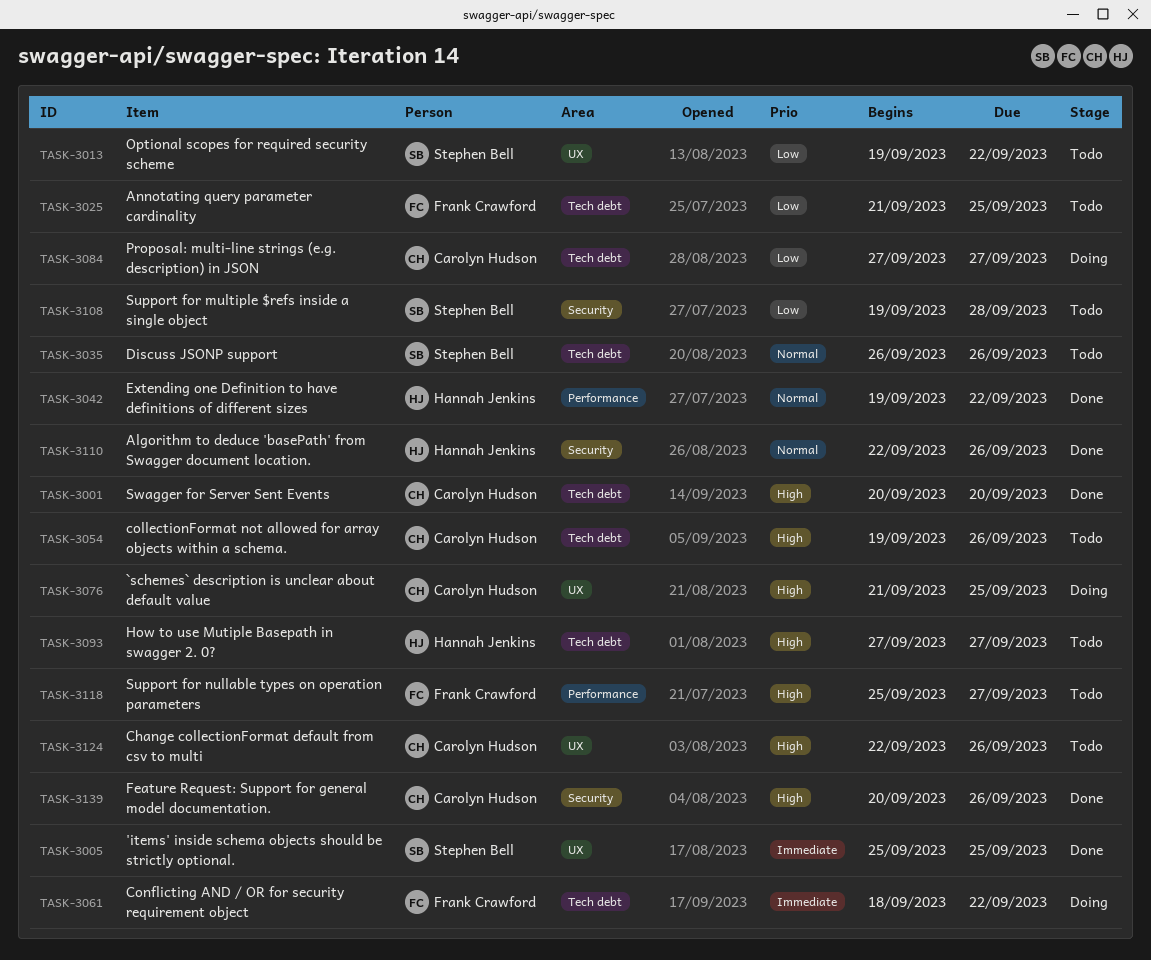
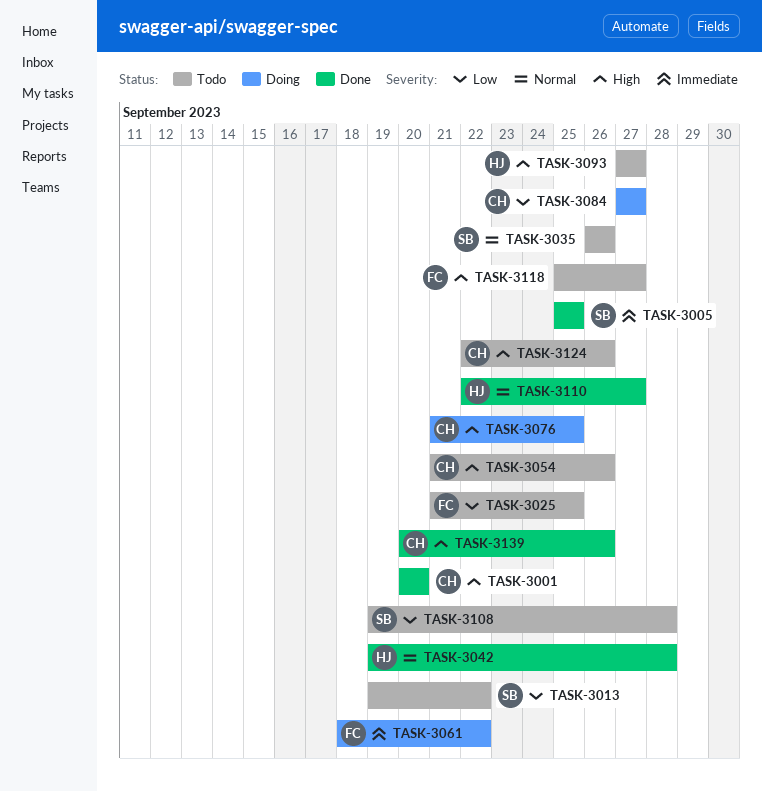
TASK-3042, due: Sep 22 -> Sep 28
TASK-3054, start: Sep 19 -> Sep 21
TASK-3110, due: Sep 26 -> Sep 27

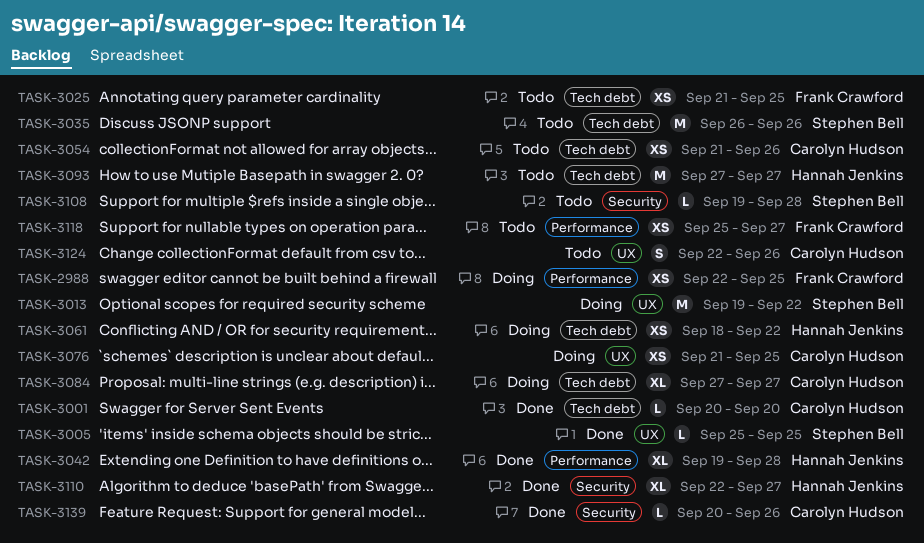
TASK-2988: none -> present
TASK-3013, status: Todo -> Doing
TASK-3061, owner: Frank Crawford -> Hannah Jenkins

